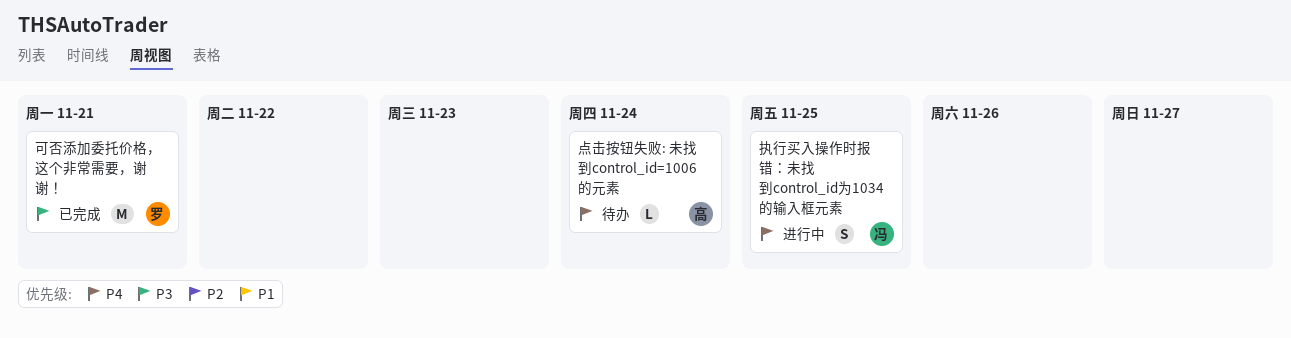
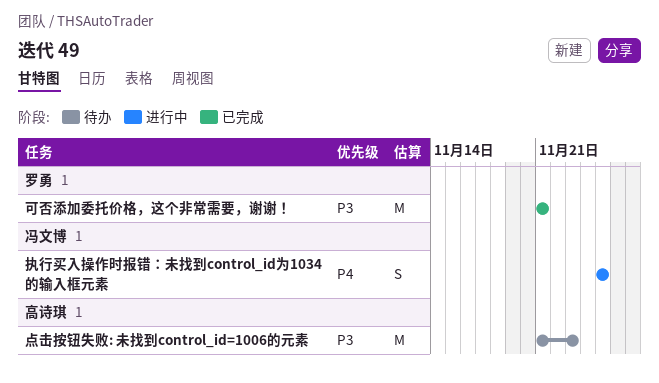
点击按钮失败: 未找到control_id=1006的元素, priority: P4 -> P3
点击按钮失败: 未找到control_id=1006的元素, estimate: L -> M
点击按钮失败: 未找到control_id=1006的元素, due: Nov 24 -> Nov 23

